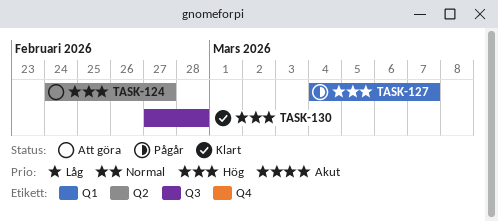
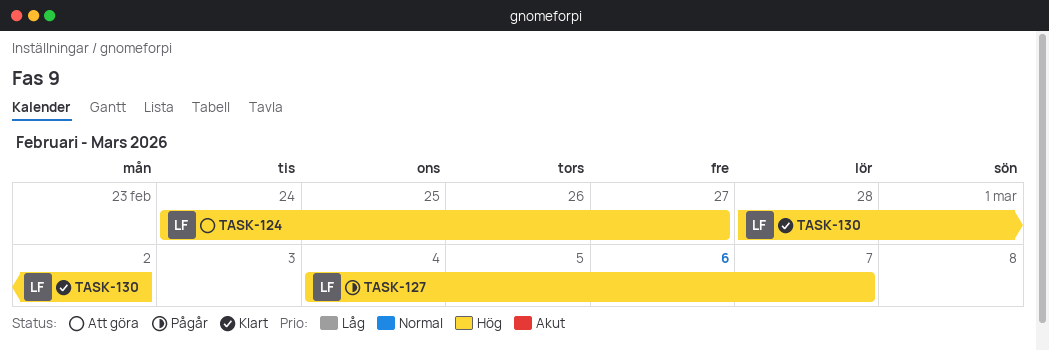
TASK-130, start: Feb 27 -> Feb 28
TASK-130, due: Feb 28 -> Mar 2

